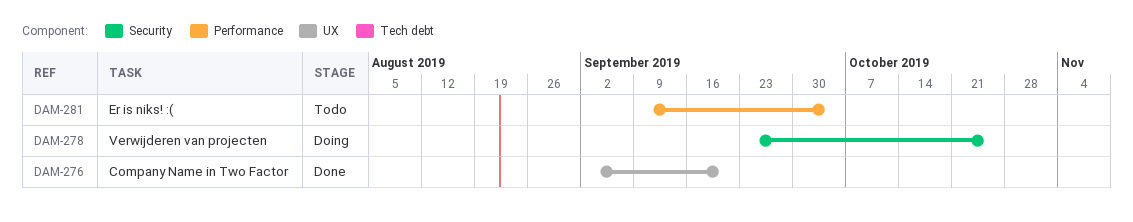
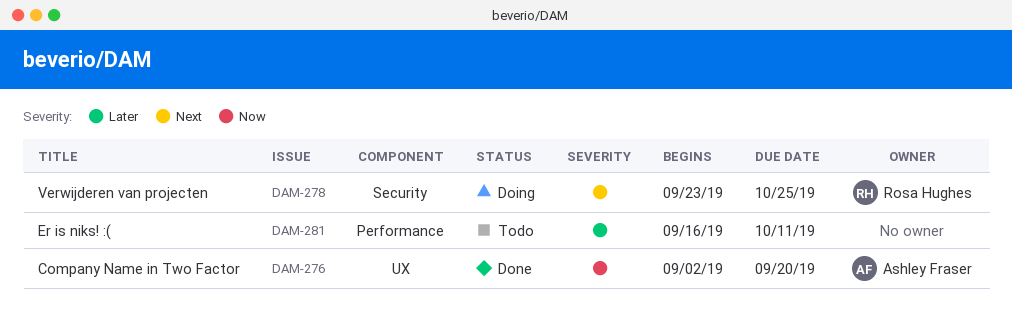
DAM-281, start: Sep 9 -> Sep 16
DAM-281, due: Oct 4 -> Oct 11

